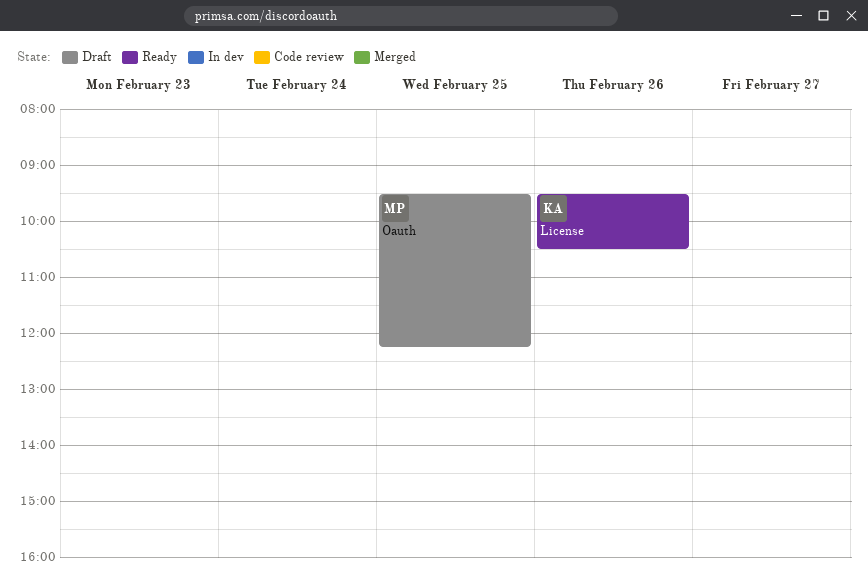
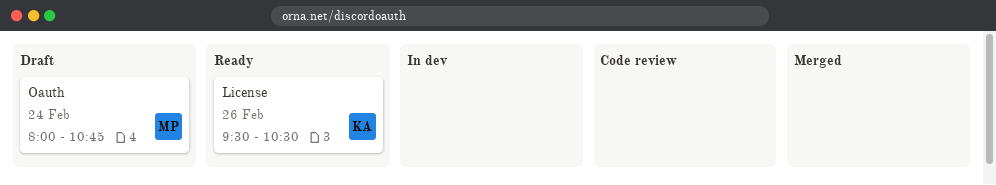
Oauth, day: Feb 25 -> Feb 24
Oauth, begins: 09:30 -> 08:00
Oauth, ends: 12:15 -> 10:45

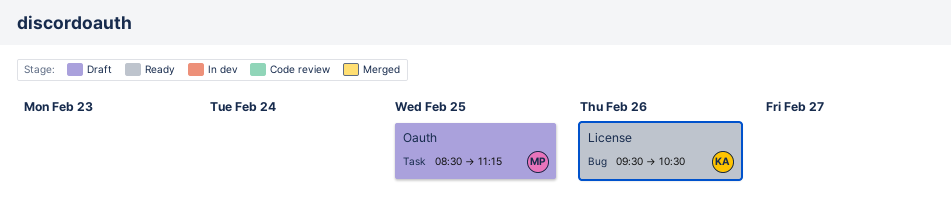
Oauth, day: Feb 24 -> Feb 25
Oauth, begins: 08:00 -> 08:30
Oauth, ends: 10:45 -> 11:15

